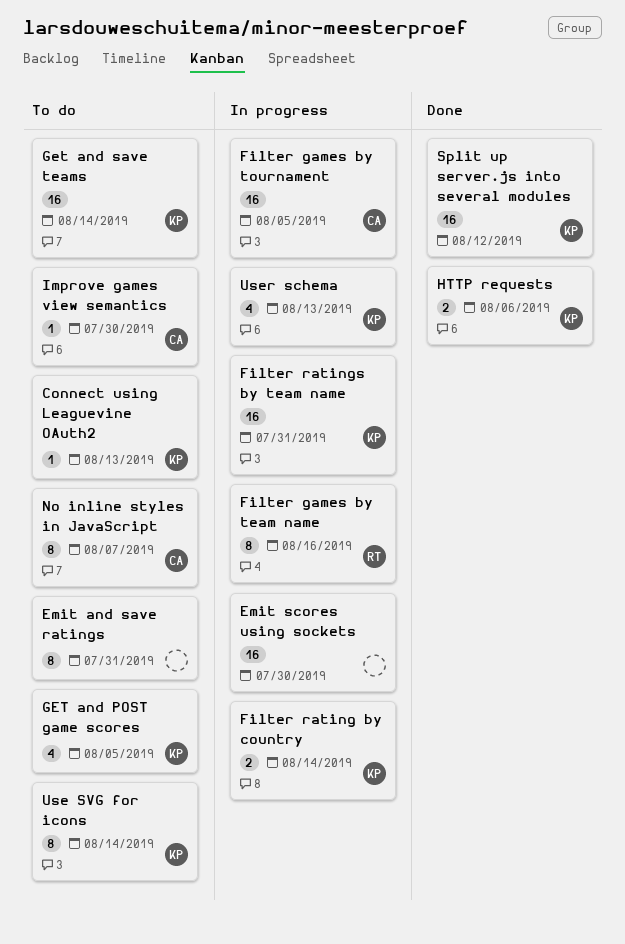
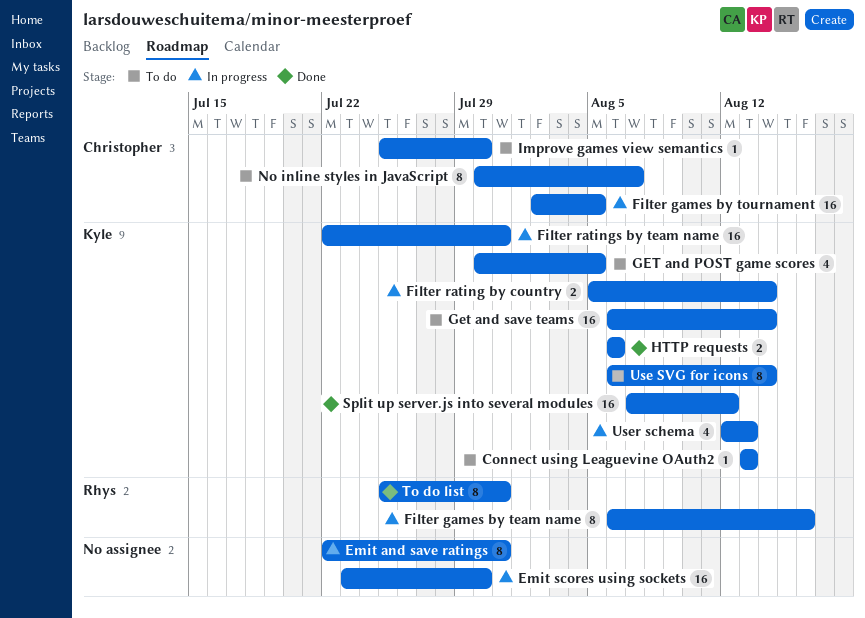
Emit and save ratings, status: To do -> In progress
To do list: none -> present

